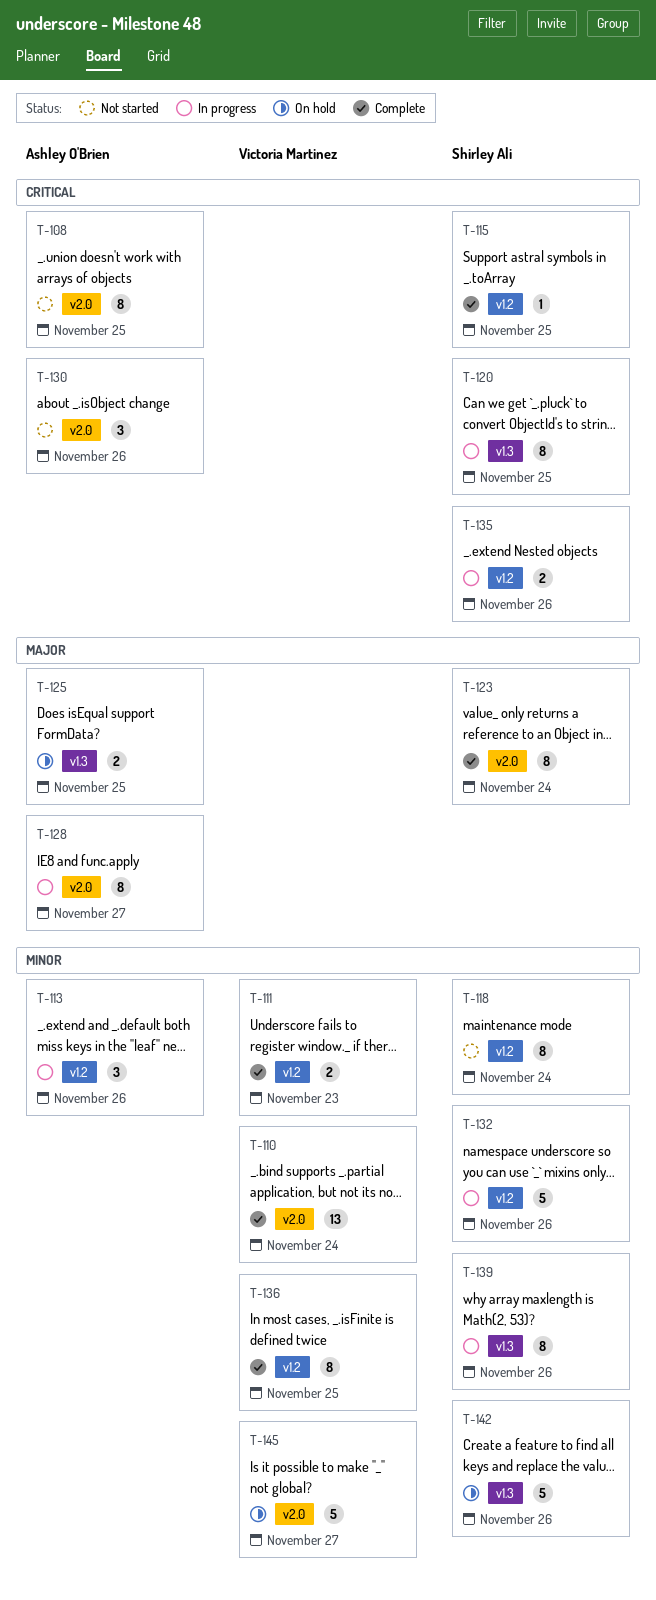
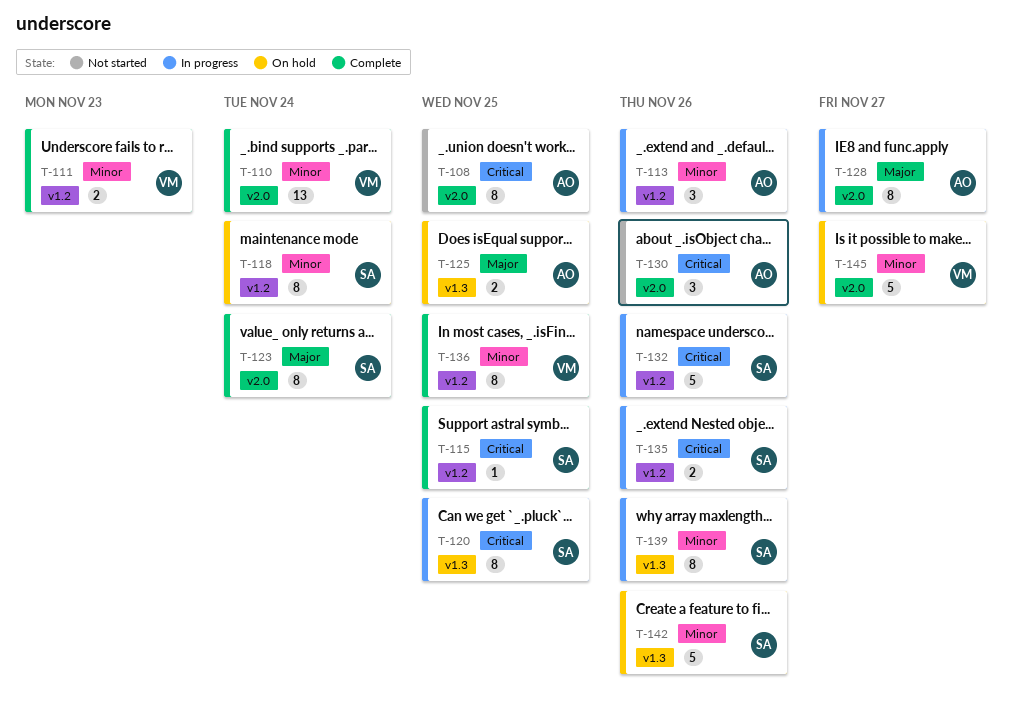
T-118, status: Not started -> On hold
T-132, priority: Minor -> Critical

